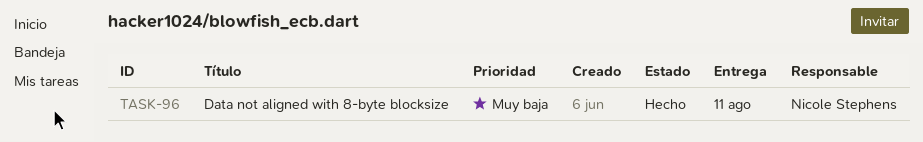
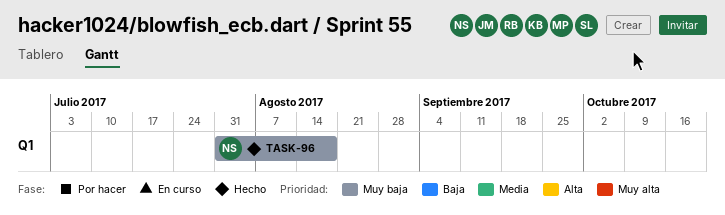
TASK-96, due: Aug 11 -> Aug 18

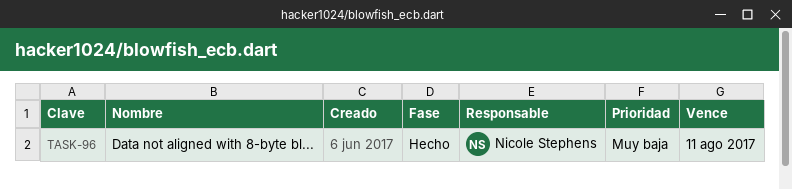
TASK-96, due: Aug 18 -> Aug 11

